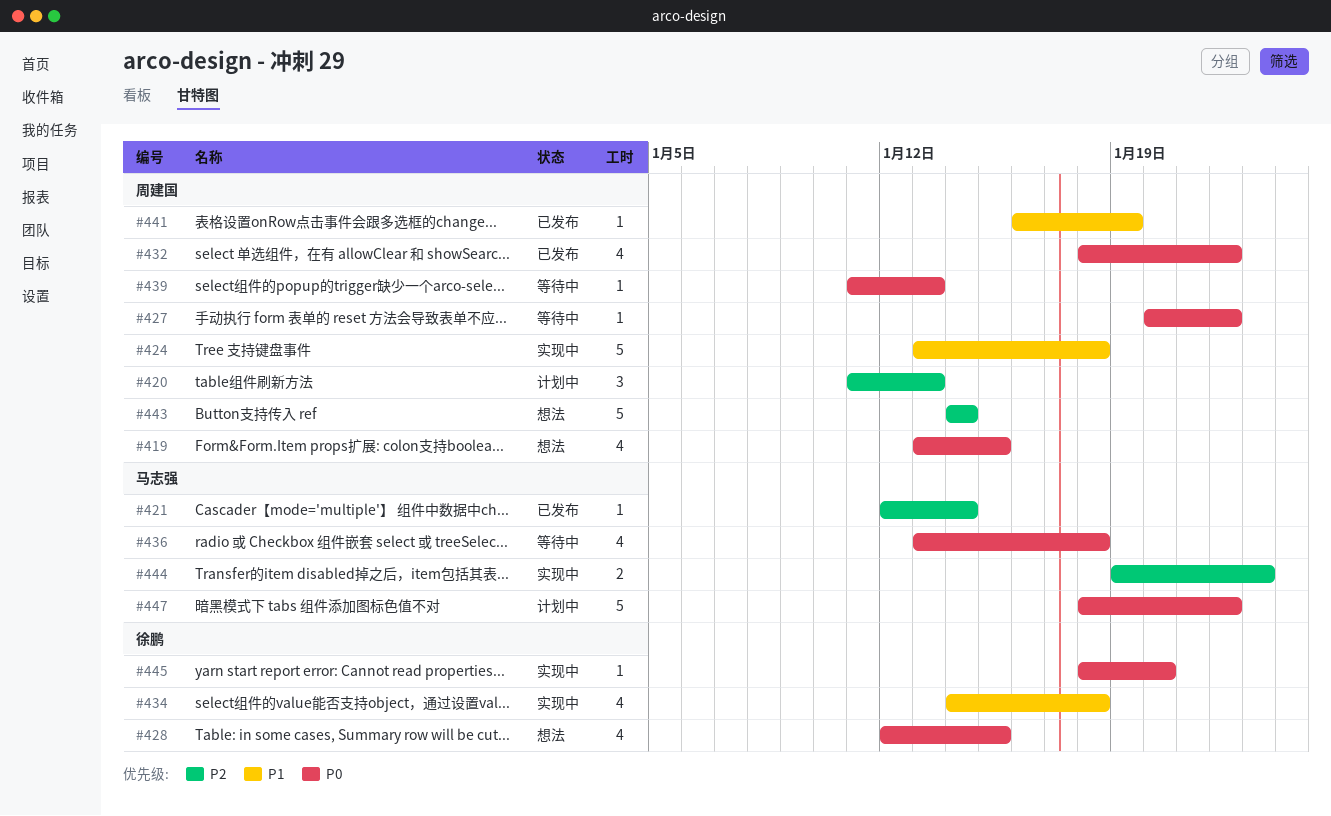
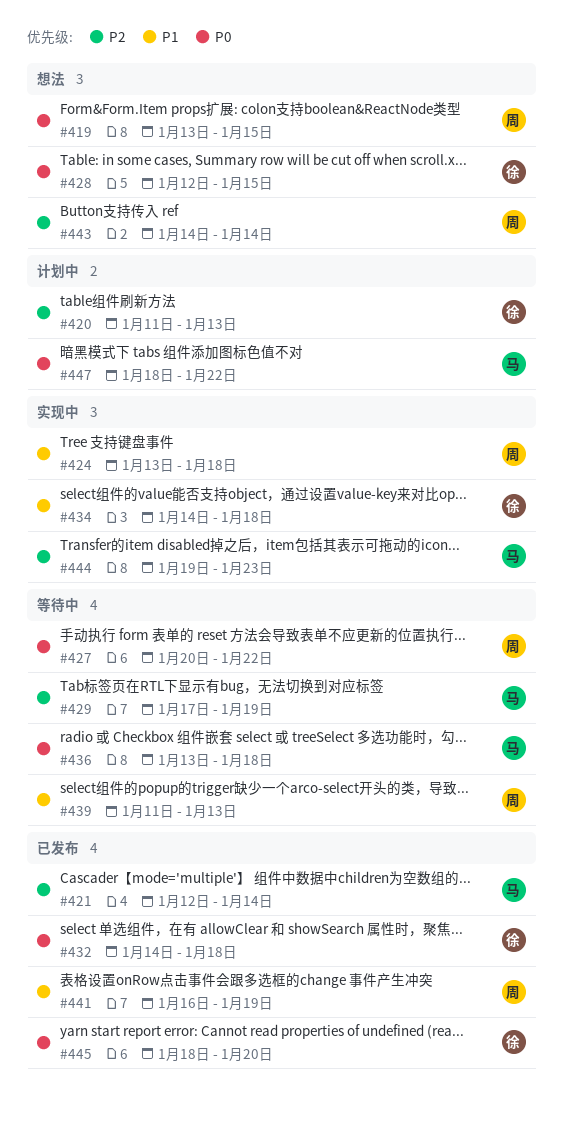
#420, owner: 周建国 -> 徐鹏
#429: none -> present
#432, owner: 周建国 -> 徐鹏
#432, start: Jan 18 -> Jan 14
#432, due: Jan 22 -> Jan 18
#439, priority: P0 -> P1
#445, status: 实现中 -> 已发布

